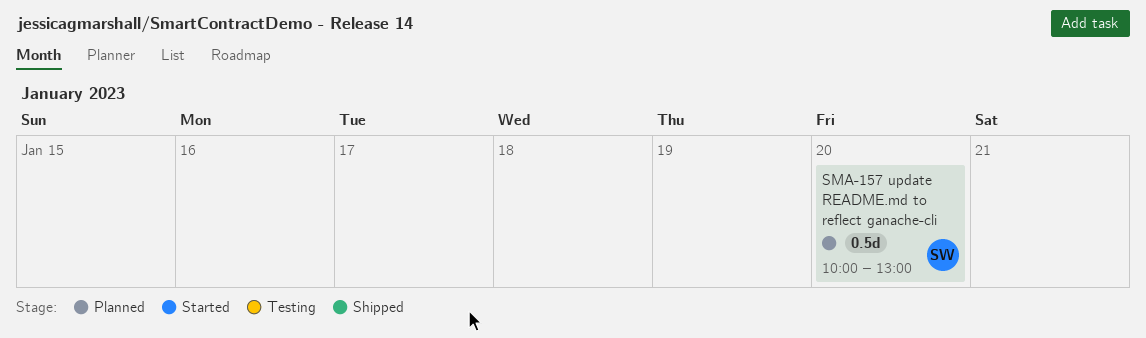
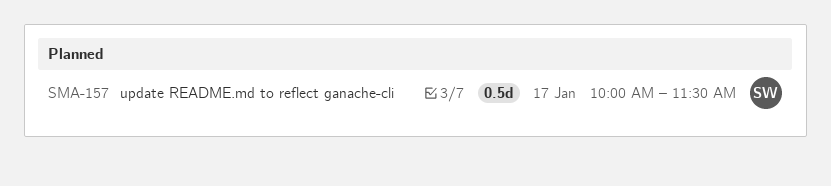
SMA-157, day: Jan 20 -> Jan 17
SMA-157, ends: 13:00 -> 11:30

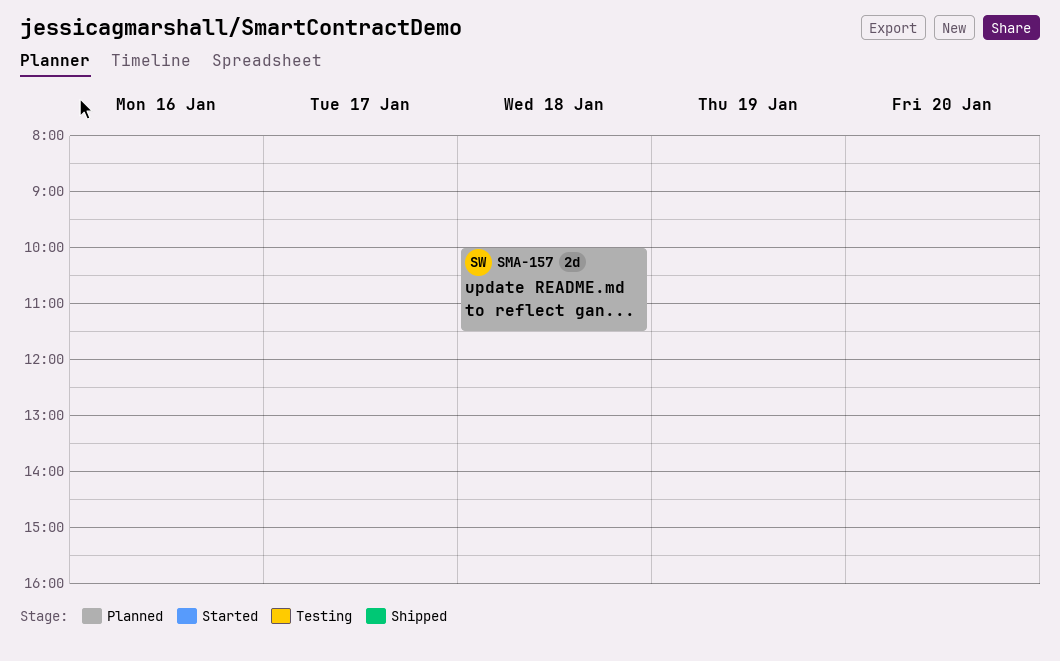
SMA-157, estimate: 0.5d -> 2d
SMA-157, day: Jan 17 -> Jan 18

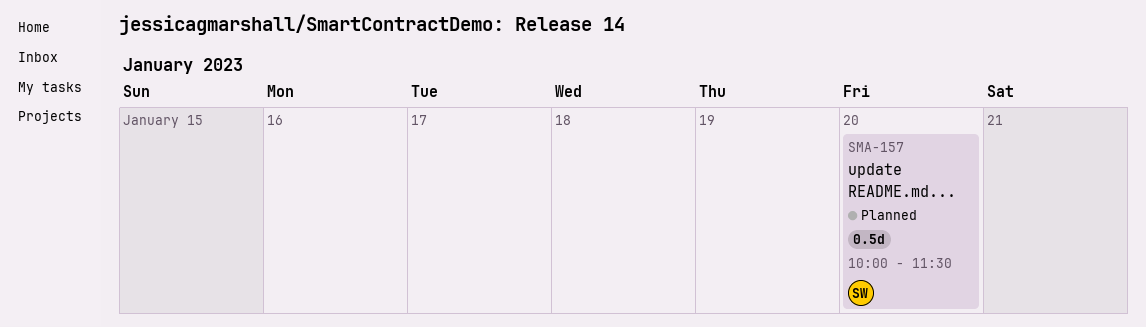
SMA-157, estimate: 2d -> 0.5d
SMA-157, day: Jan 18 -> Jan 20

